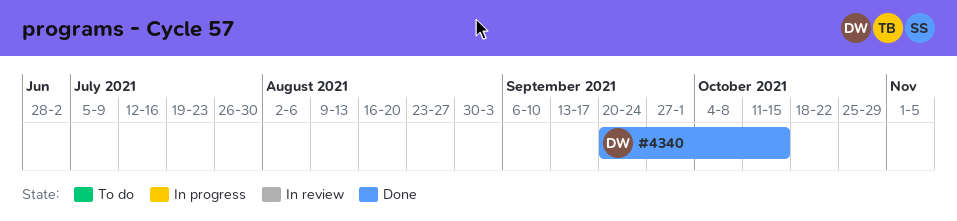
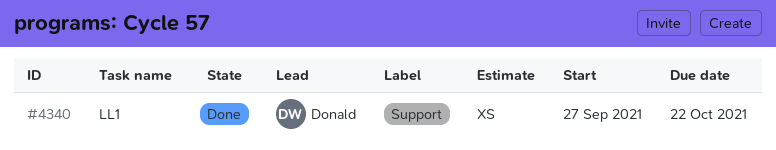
#4340, start: Sep 20 -> Sep 27
#4340, due: Oct 15 -> Oct 22

